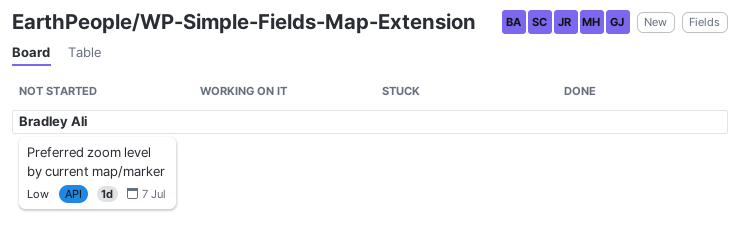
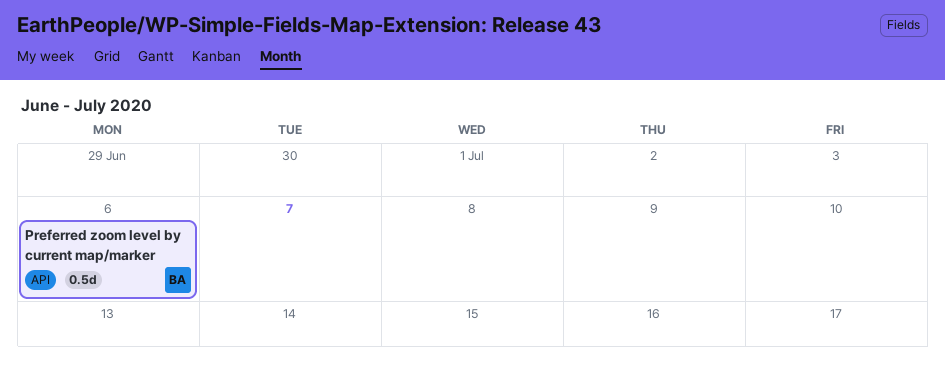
Preferred zoom level by current map/marker, estimate: 1d -> 0.5d
Preferred zoom level by current map/marker, due: Jul 7 -> Jul 6

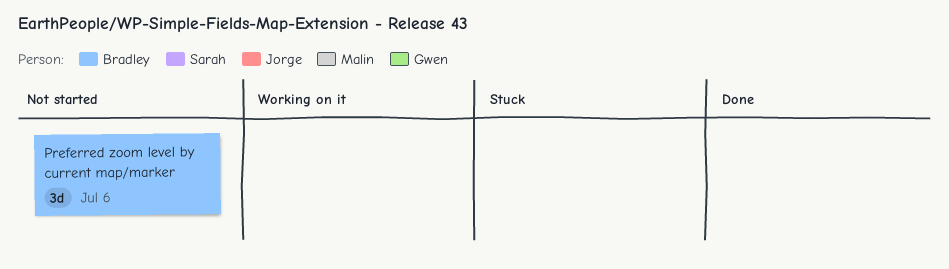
Preferred zoom level by current map/marker, estimate: 0.5d -> 3d

